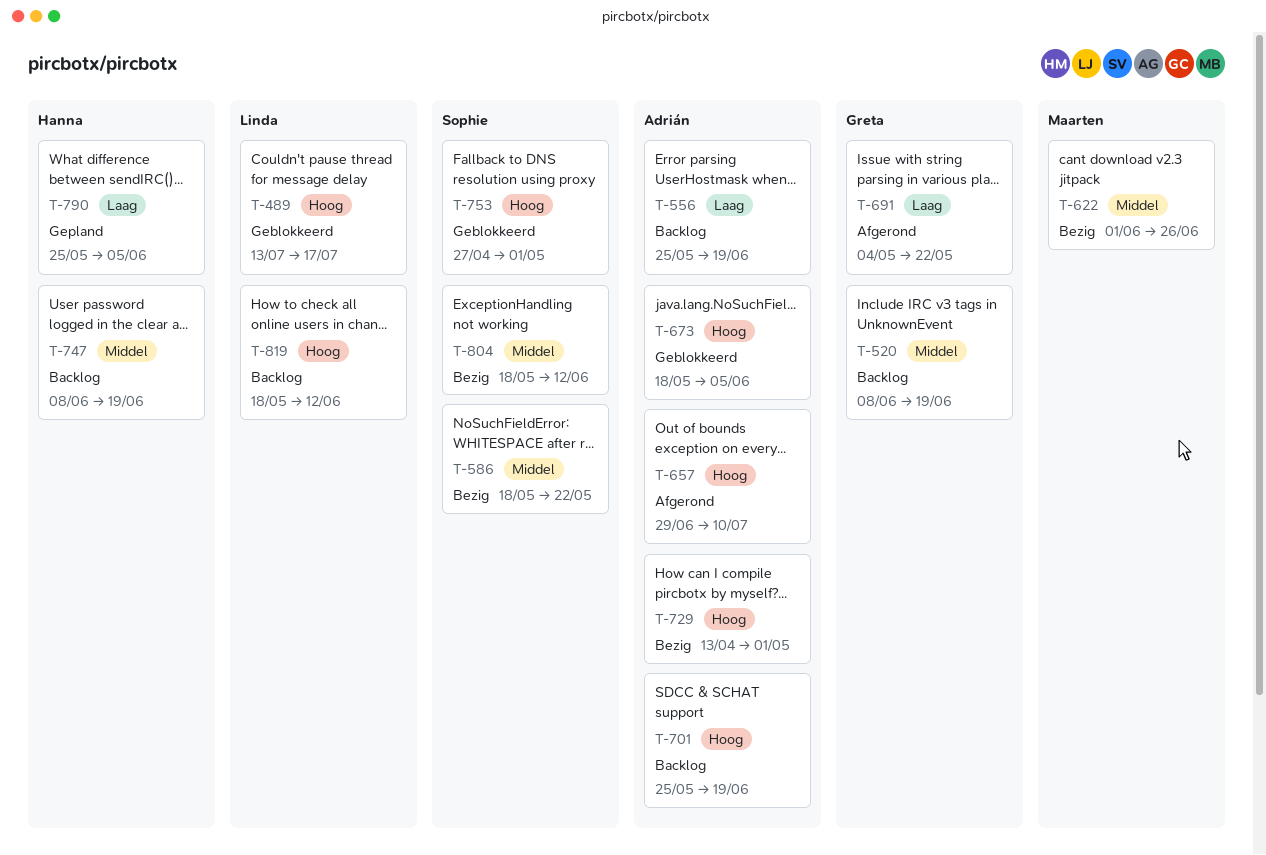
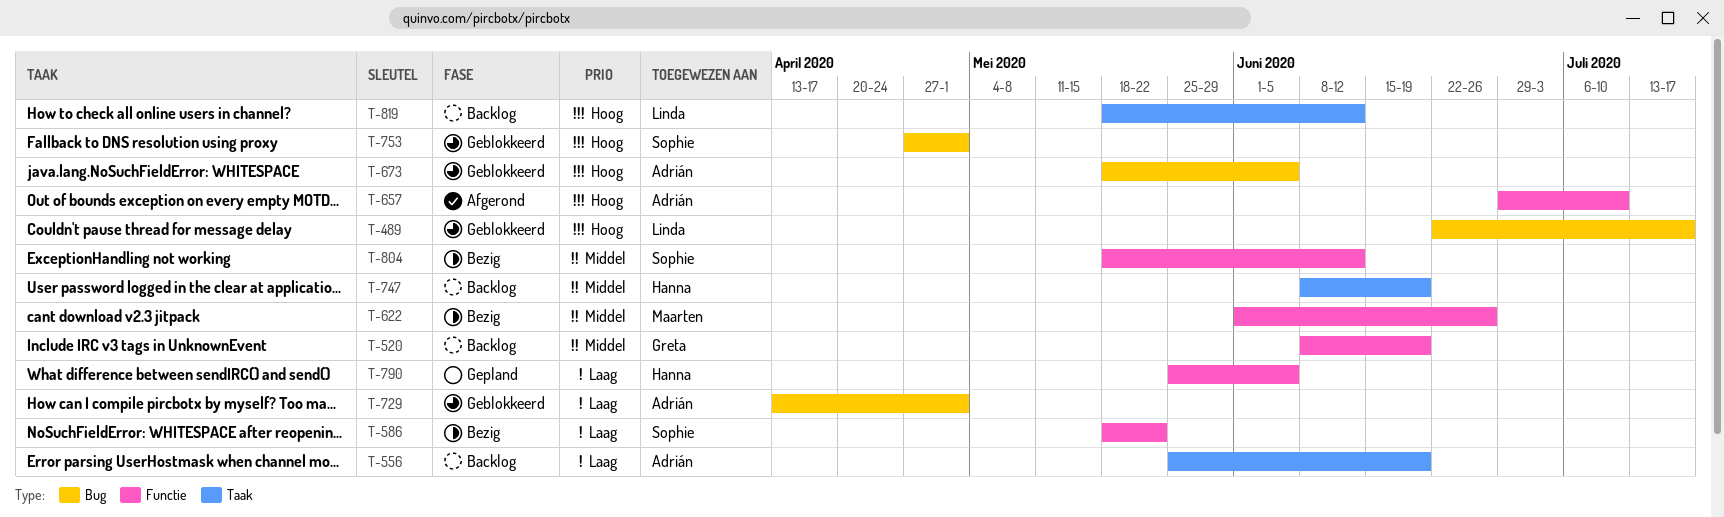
T-489, start: Jul 13 -> Jun 22
T-586, priority: Middel -> Laag
T-691: present -> none
T-701: present -> none
T-729, status: Bezig -> Geblokkeerd
T-729, priority: Hoog -> Laag

